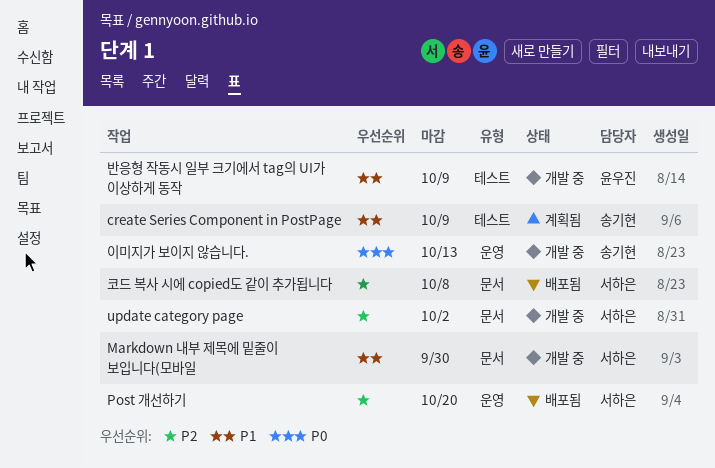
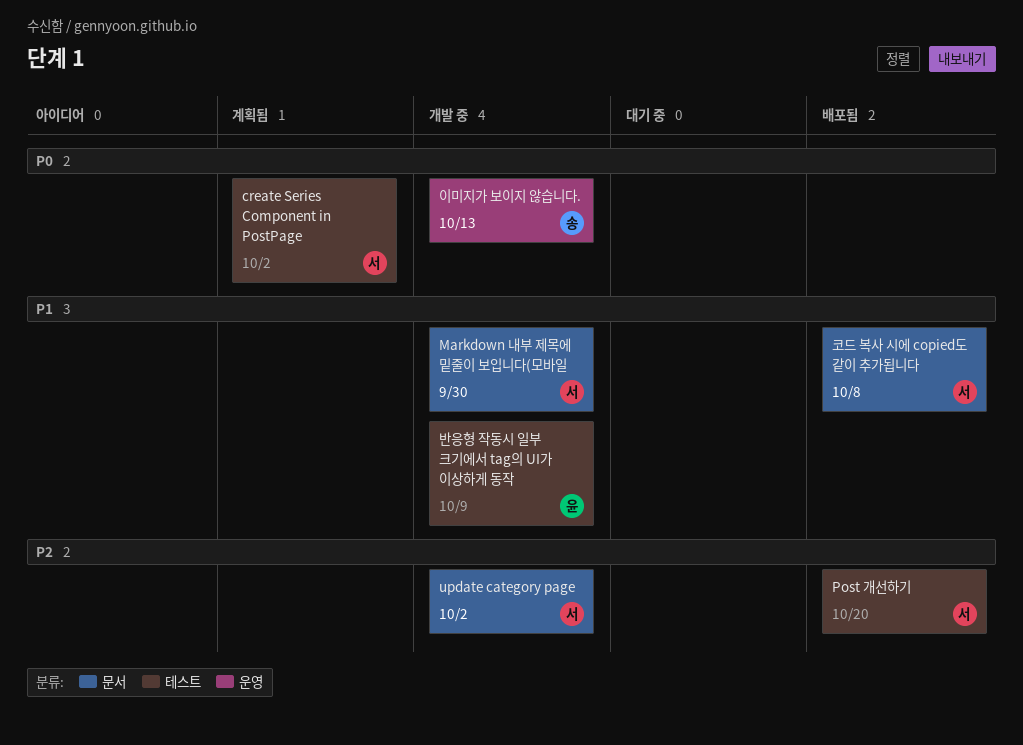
create Series Component in PostPage, owner: 송기현 -> 서하은
create Series Component in PostPage, priority: P1 -> P0
create Series Component in PostPage, due: Oct 9 -> Oct 2
Post 개선하기, label: 운영 -> 테스트
코드 복사 시에 copied도 같이 추가됩니다, priority: P2 -> P1

